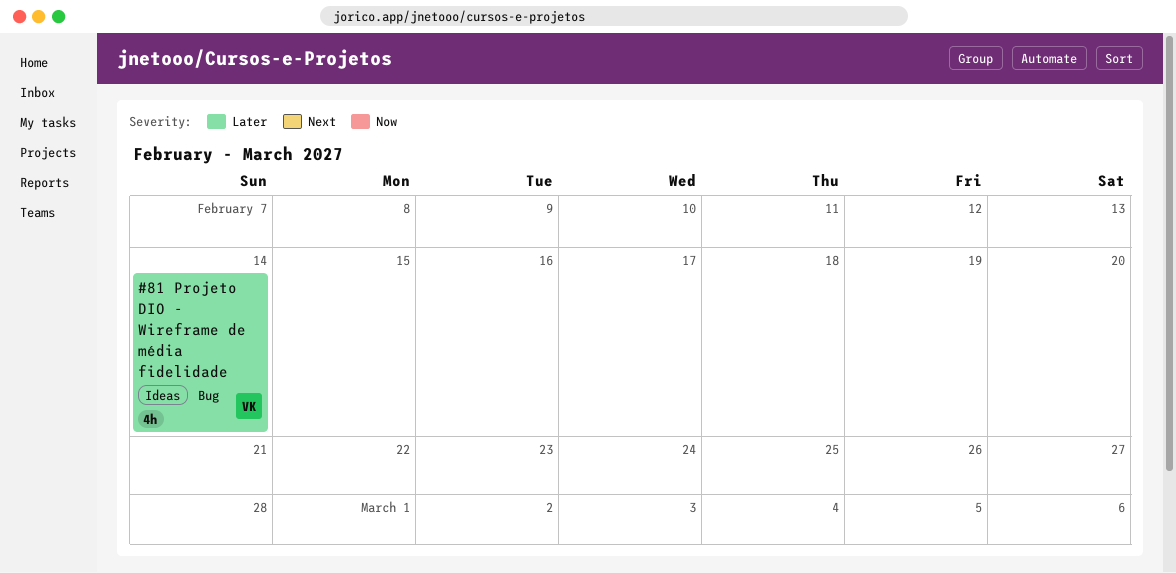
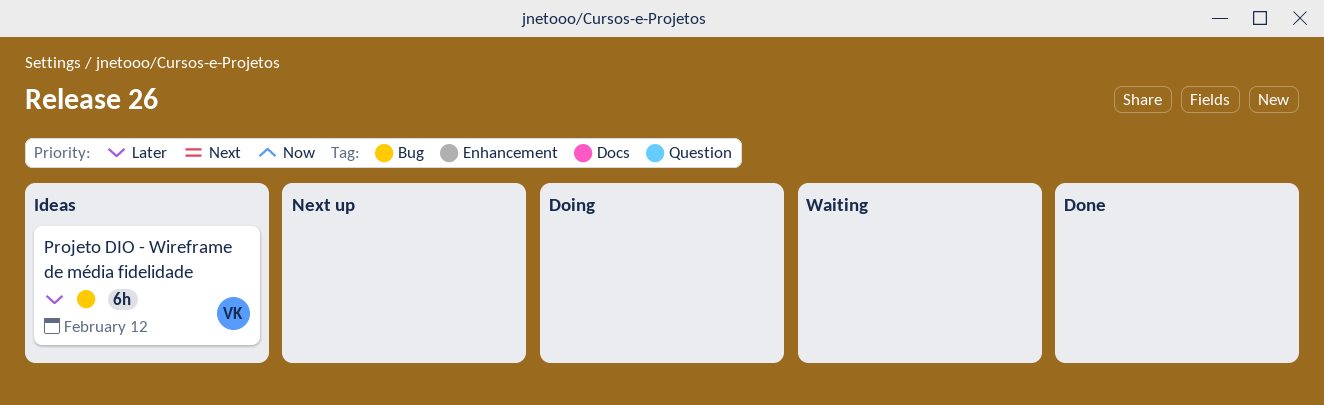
Projeto DIO - Wireframe de média fidelidade, estimate: 4h -> 6h
Projeto DIO - Wireframe de média fidelidade, due: Feb 14 -> Feb 12

